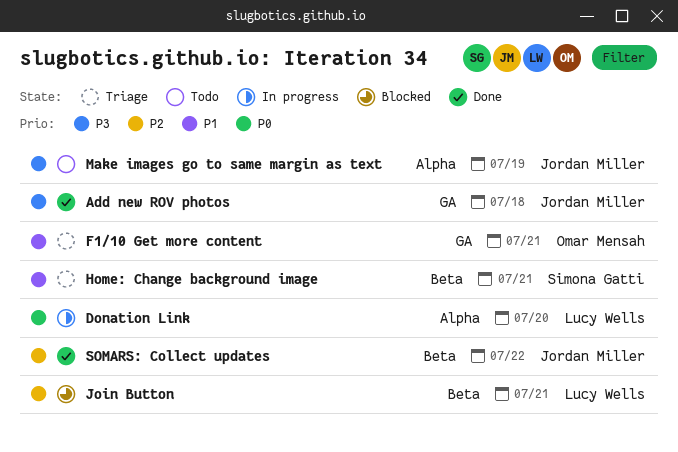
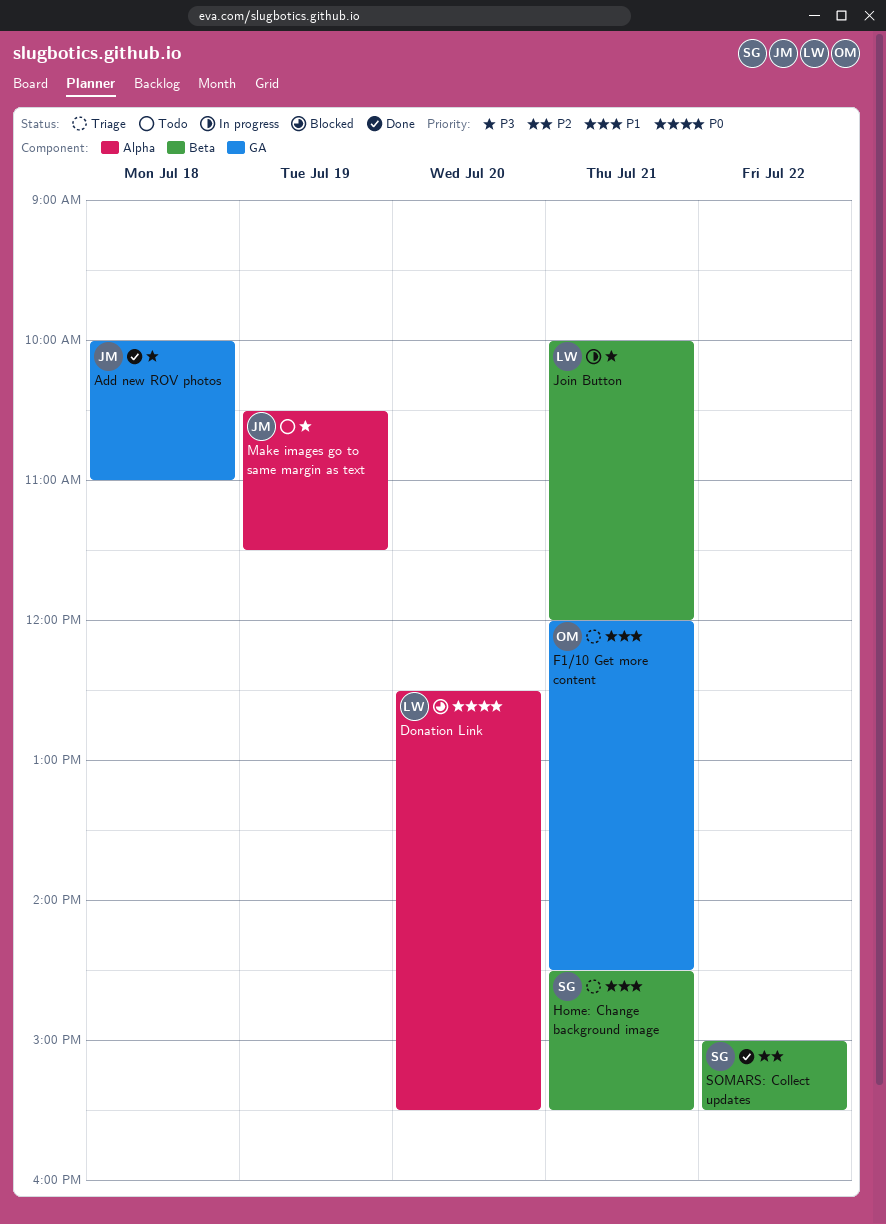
Donation Link, status: In progress -> Blocked
Join Button, status: Blocked -> In progress
Join Button, priority: P2 -> P3
SOMARS: Collect updates, owner: Jordan Miller -> Simona Gatti

